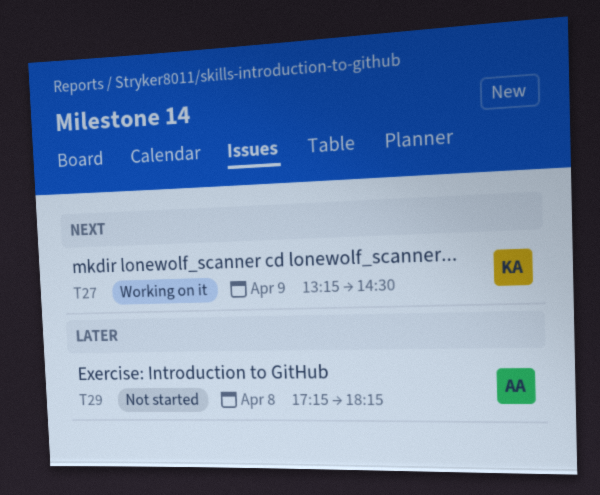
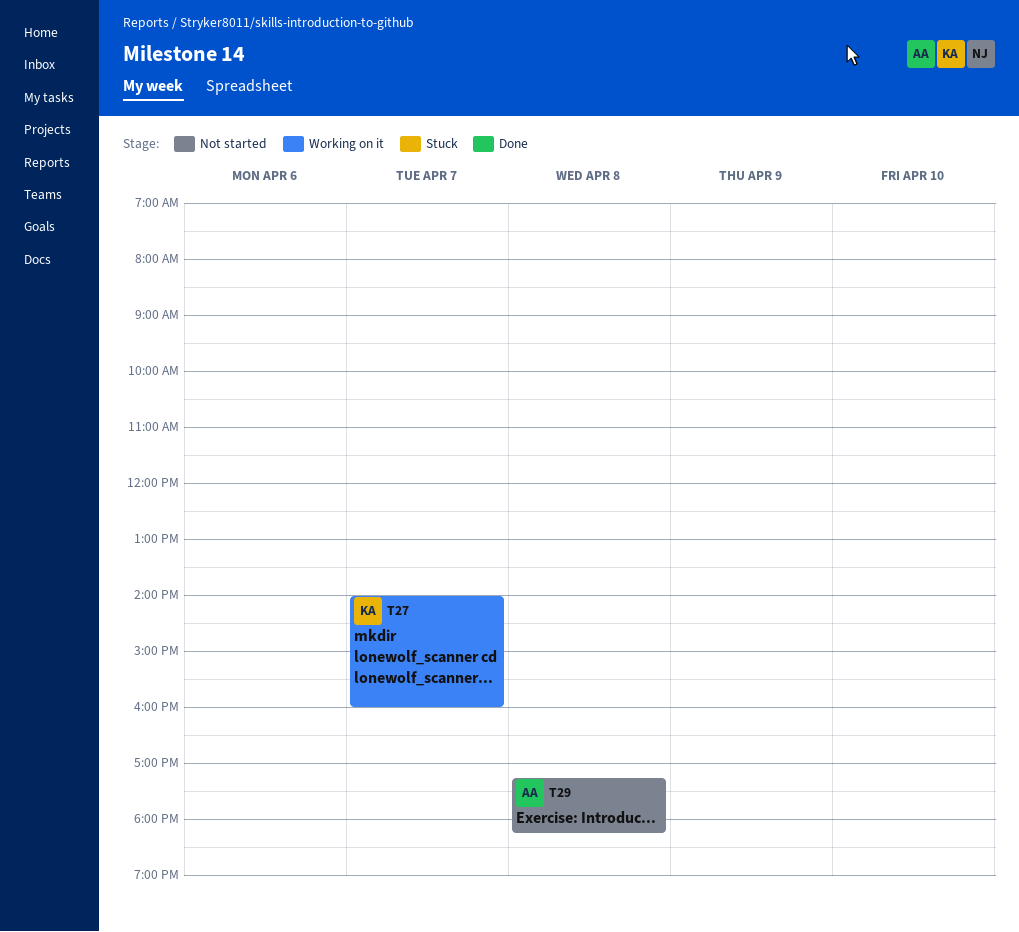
T27, day: Apr 9 -> Apr 7
T27, begins: 13:15 -> 14:00
T27, ends: 14:30 -> 16:00

